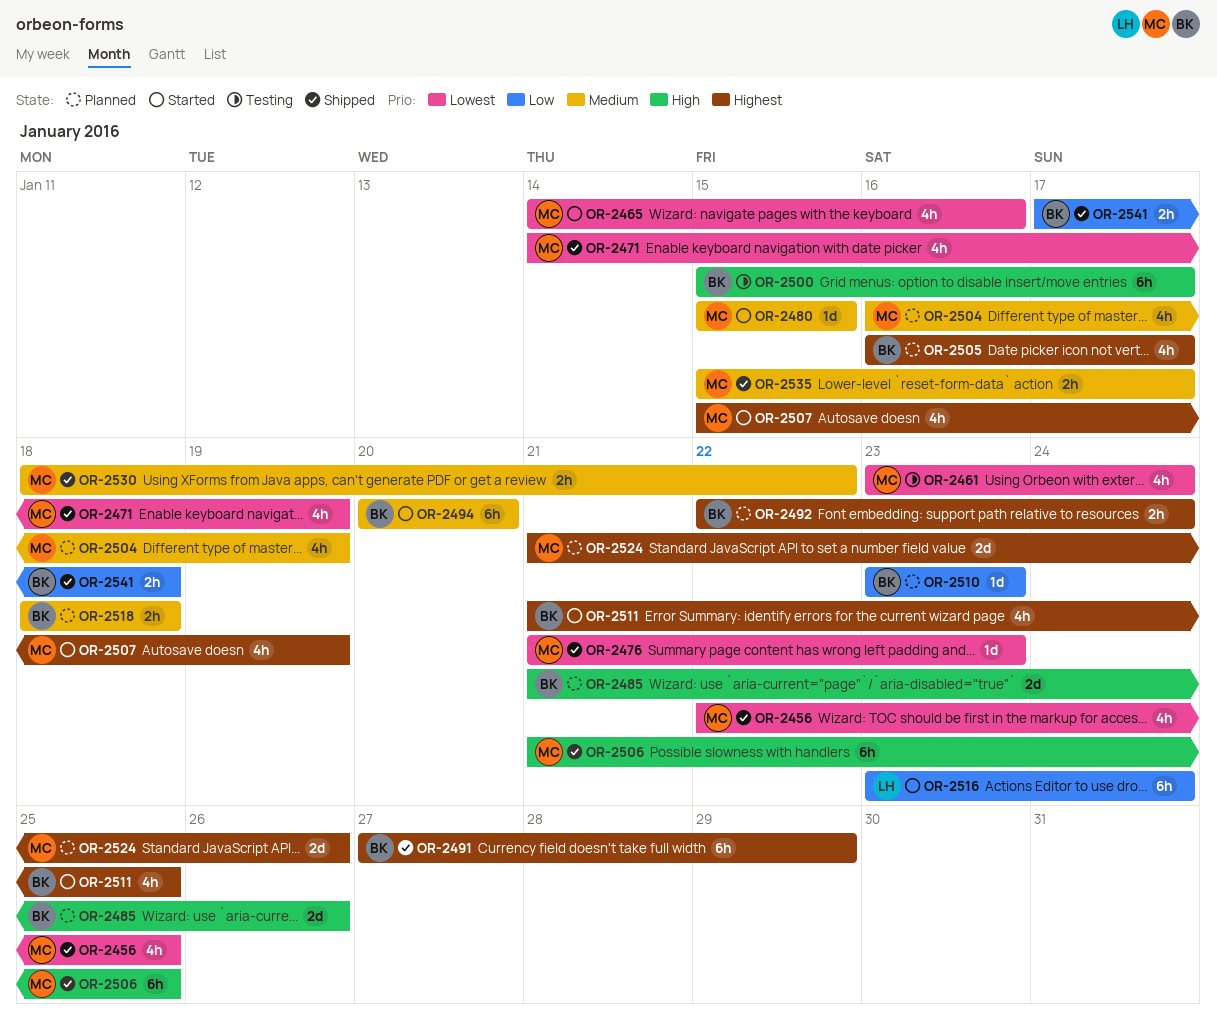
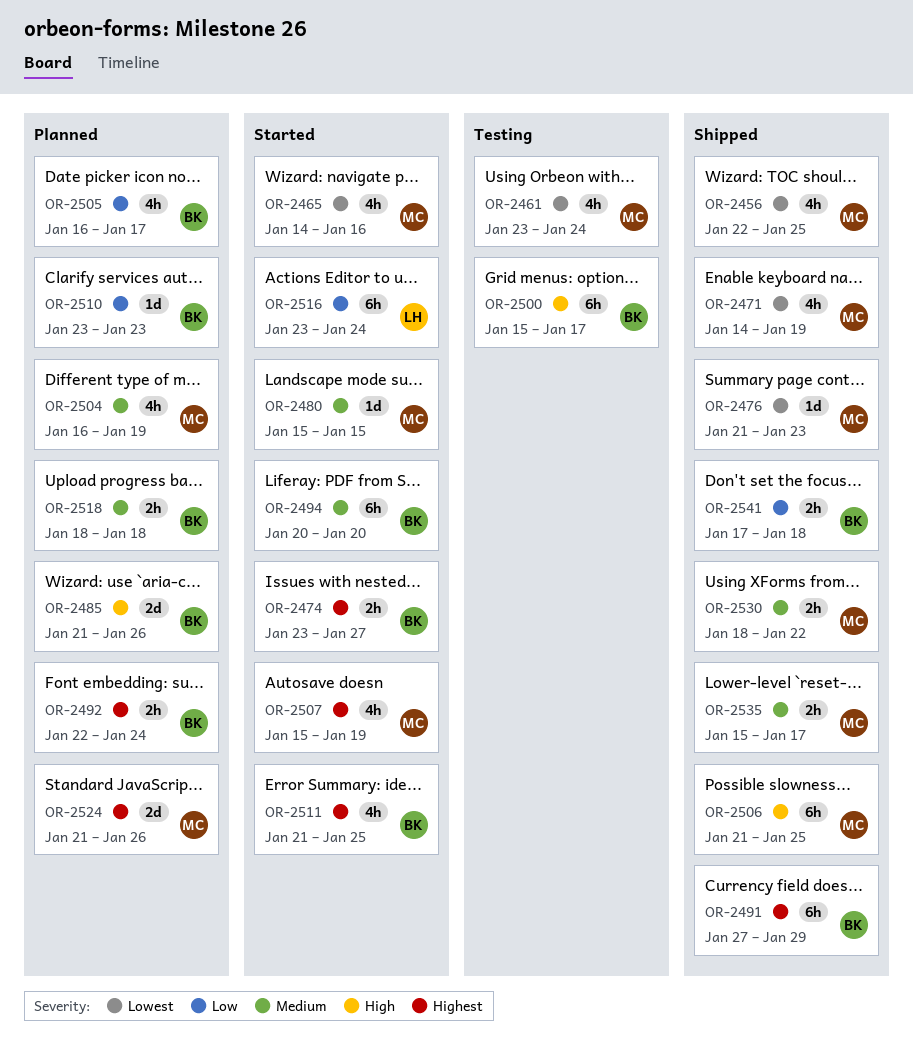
OR-2474: none -> present
OR-2505, priority: Highest -> Low

